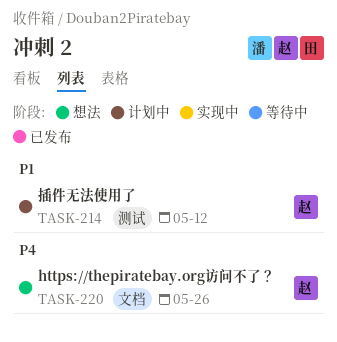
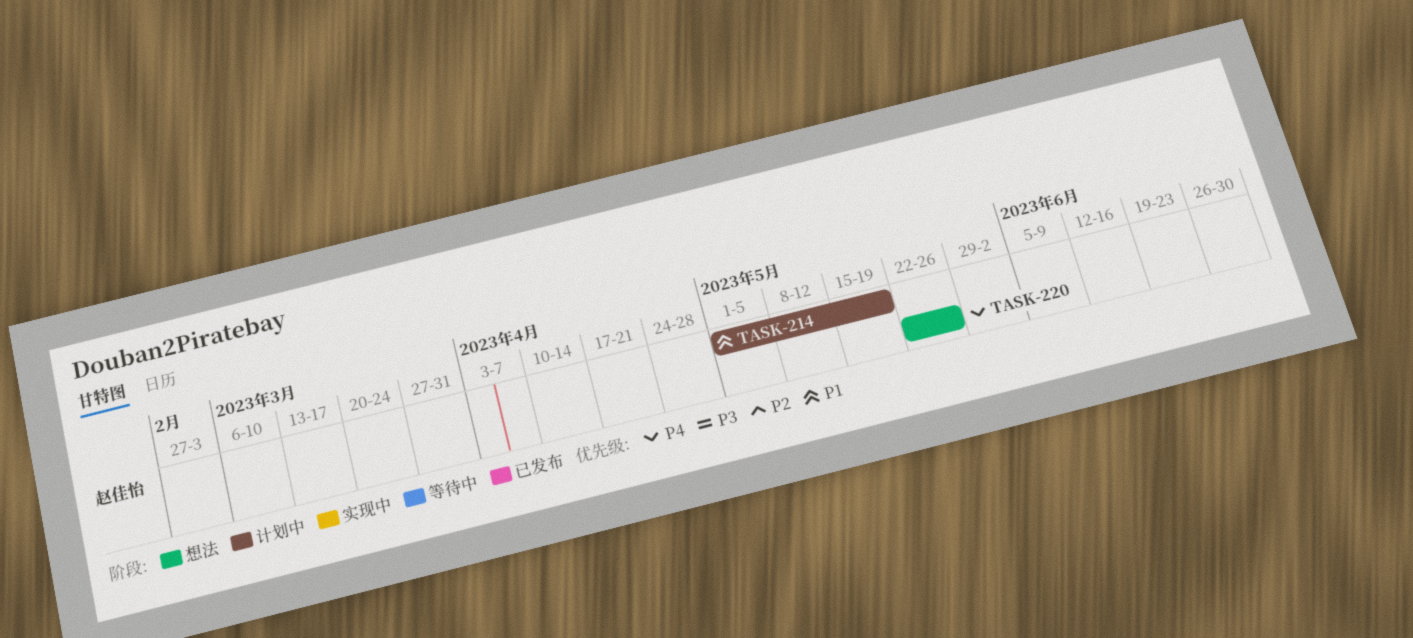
TASK-214, due: May 12 -> May 19

